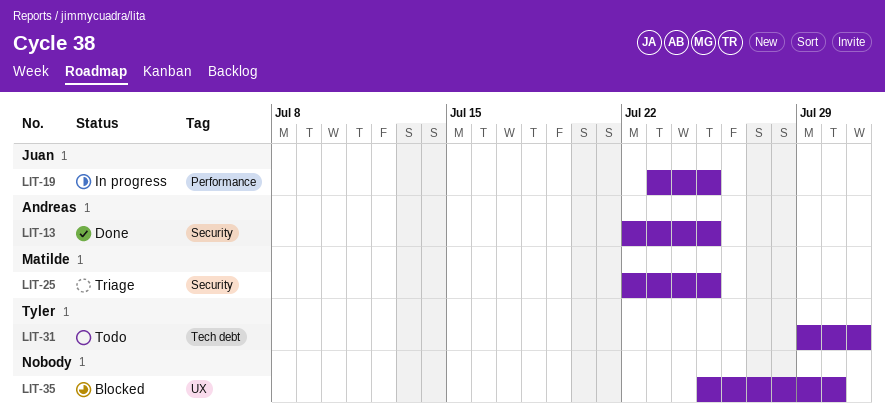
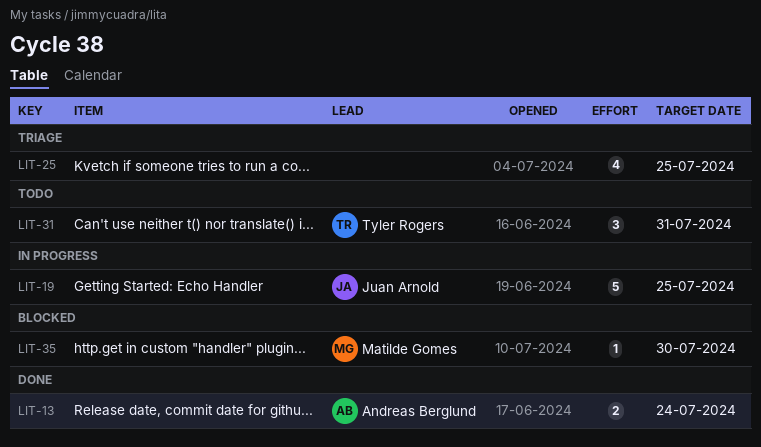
LIT-13, due: Jul 25 -> Jul 24
LIT-25, owner: Matilde Gomes -> none
LIT-35, owner: none -> Matilde Gomes

